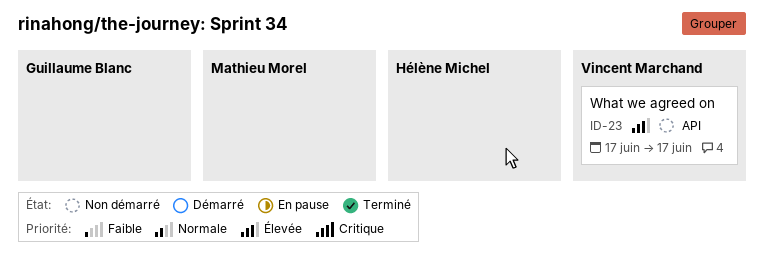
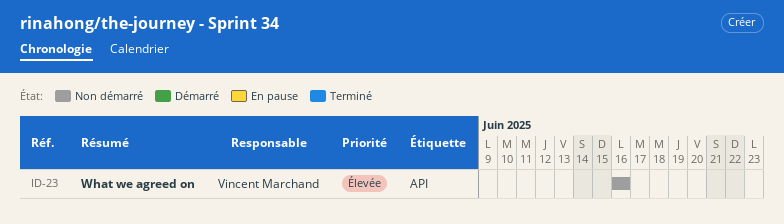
ID-23, start: Jun 17 -> Jun 16
ID-23, due: Jun 17 -> Jun 16

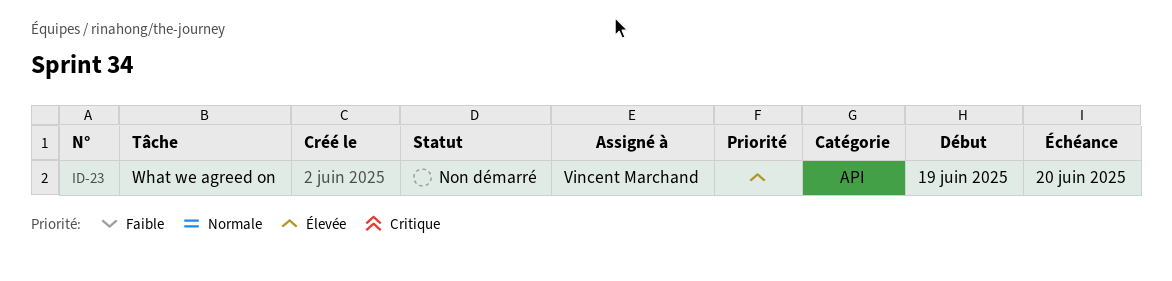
ID-23, start: Jun 16 -> Jun 19
ID-23, due: Jun 16 -> Jun 20

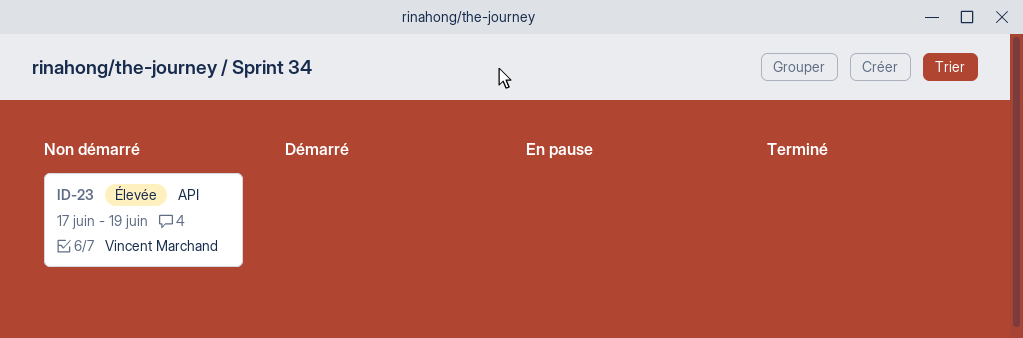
ID-23, start: Jun 19 -> Jun 17
ID-23, due: Jun 20 -> Jun 19

